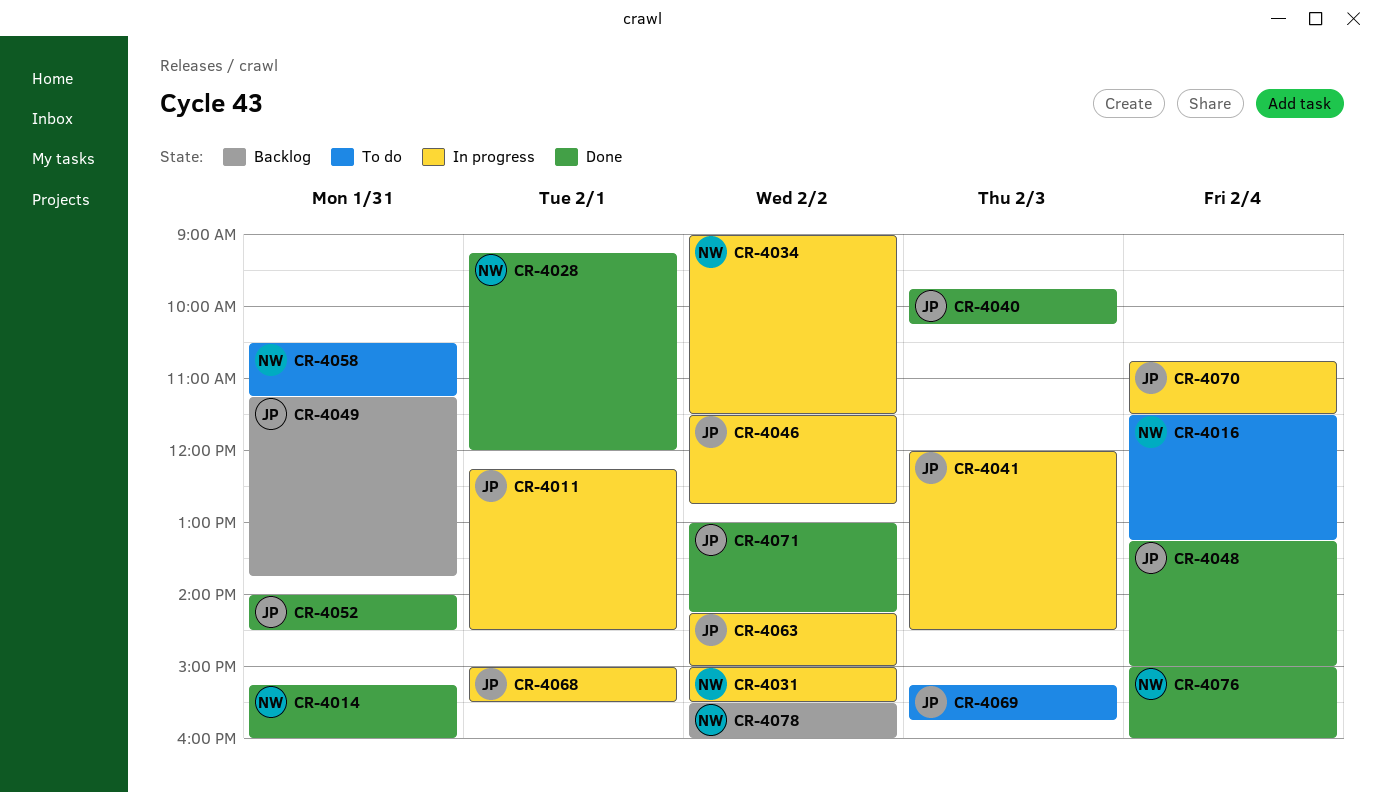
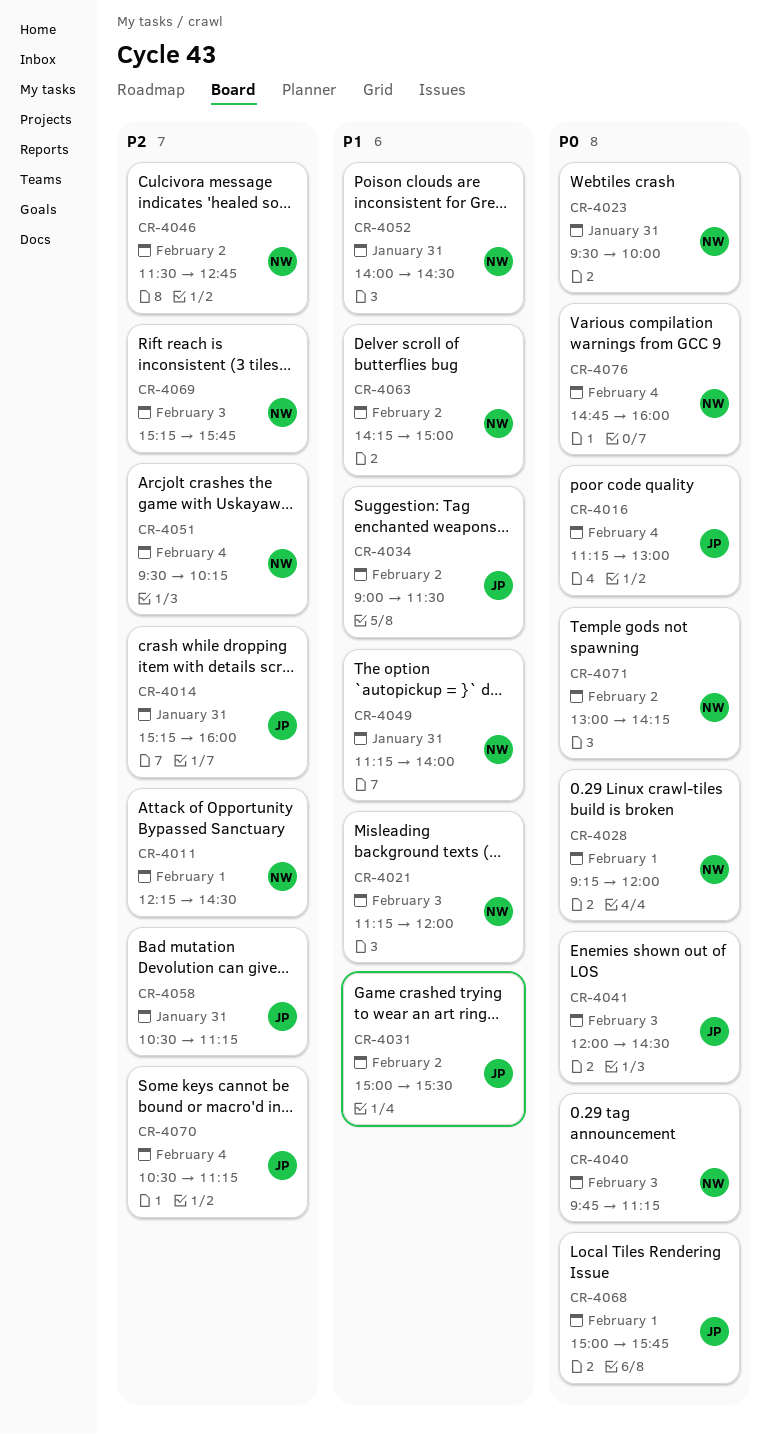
CR-4011, owner: JP -> NW
CR-4014, owner: NW -> JP
CR-4016, owner: NW -> JP
CR-4016, begins: 11:30 -> 11:15
CR-4016, ends: 13:15 -> 13:00
CR-4021: none -> present
CR-4023: none -> present
CR-4031, owner: NW -> JP
CR-4034, owner: NW -> JP
CR-4040, owner: JP -> NW
CR-4040, ends: 10:15 -> 11:15
CR-4046, owner: JP -> NW
CR-4048: present -> none
CR-4049, owner: JP -> NW
CR-4049, ends: 13:45 -> 14:00
CR-4051: none -> present
CR-4052, owner: JP -> NW
CR-4058, owner: NW -> JP
CR-4063, owner: JP -> NW
CR-4068, ends: 15:30 -> 15:45
CR-4069, owner: JP -> NW
CR-4070, begins: 10:45 -> 10:30
CR-4070, ends: 11:30 -> 11:15
CR-4071, owner: JP -> NW
CR-4076, begins: 15:00 -> 14:45
CR-4078: present -> none

